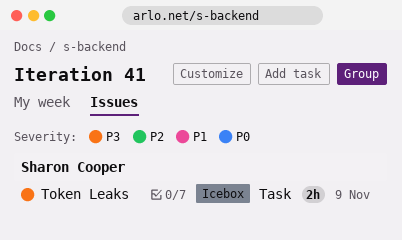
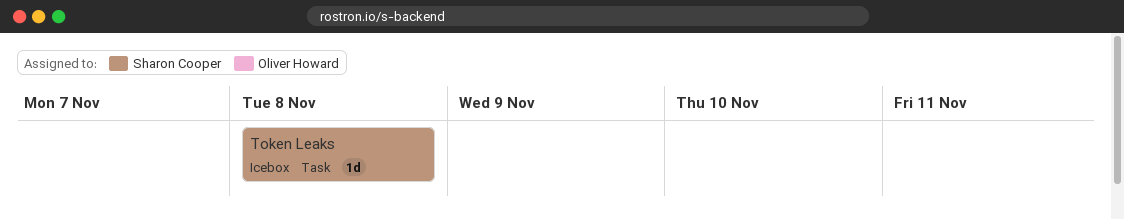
Token Leaks, estimate: 2h -> 1d
Token Leaks, due: Nov 9 -> Nov 8

